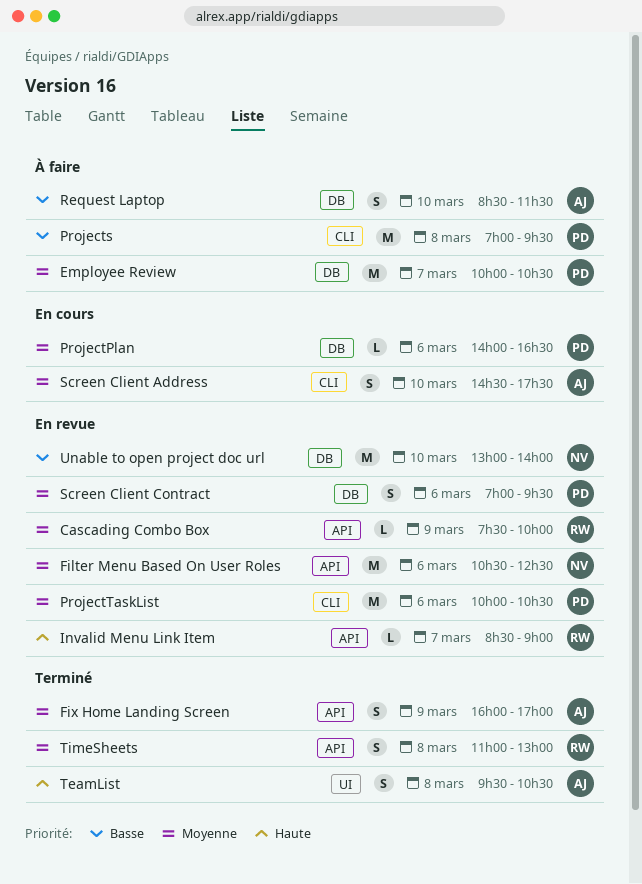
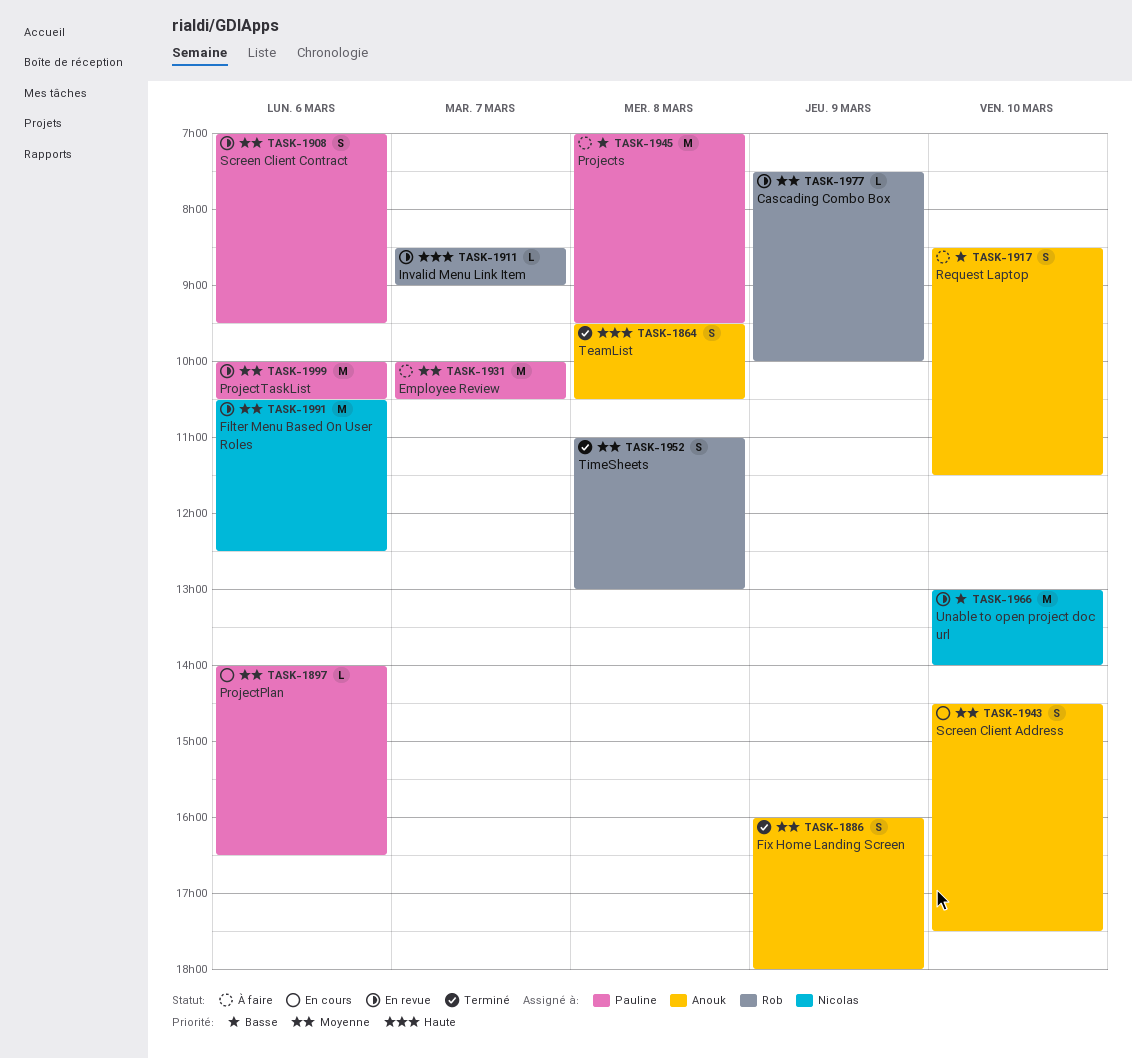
Fix Home Landing Screen, ends: 17:00 -> 18:00

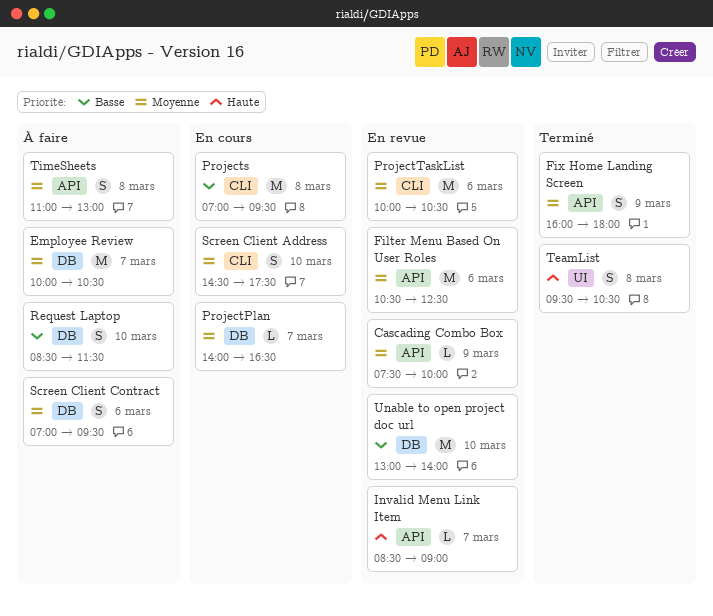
ProjectPlan, day: Mar 6 -> Mar 7
Projects, status: À faire -> En cours
Screen Client Contract, status: En revue -> À faire
TimeSheets, status: Terminé -> À faire

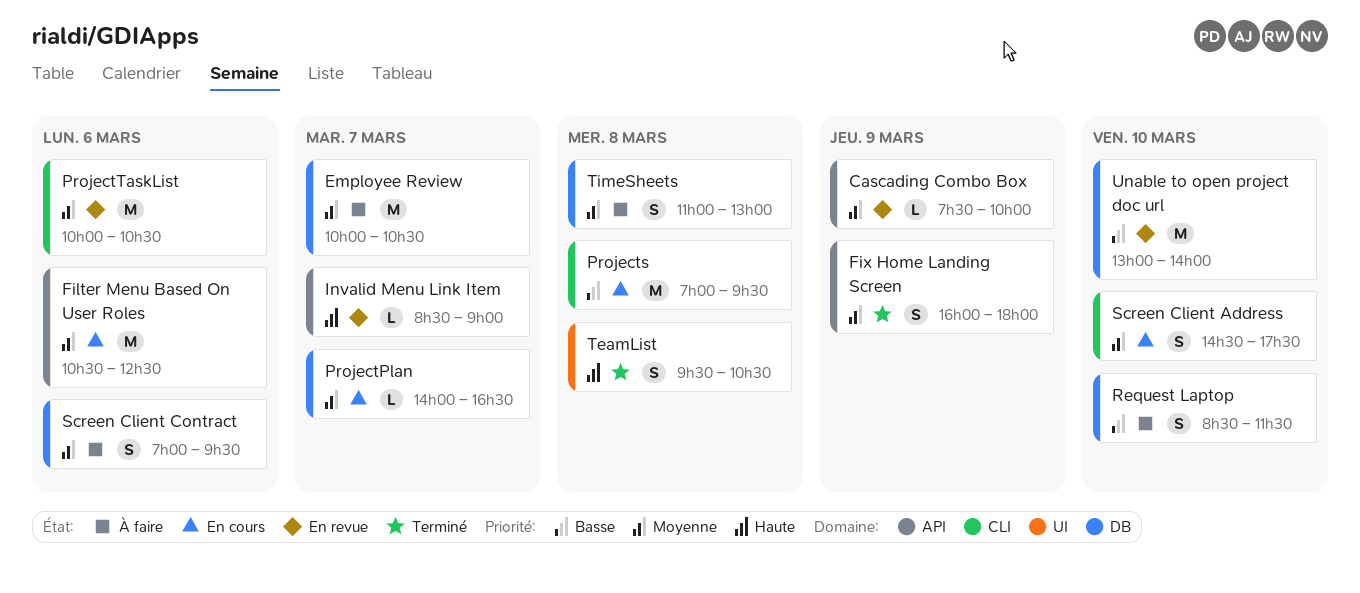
Filter Menu Based On User Roles, status: En revue -> En cours
TimeSheets, label: API -> DB

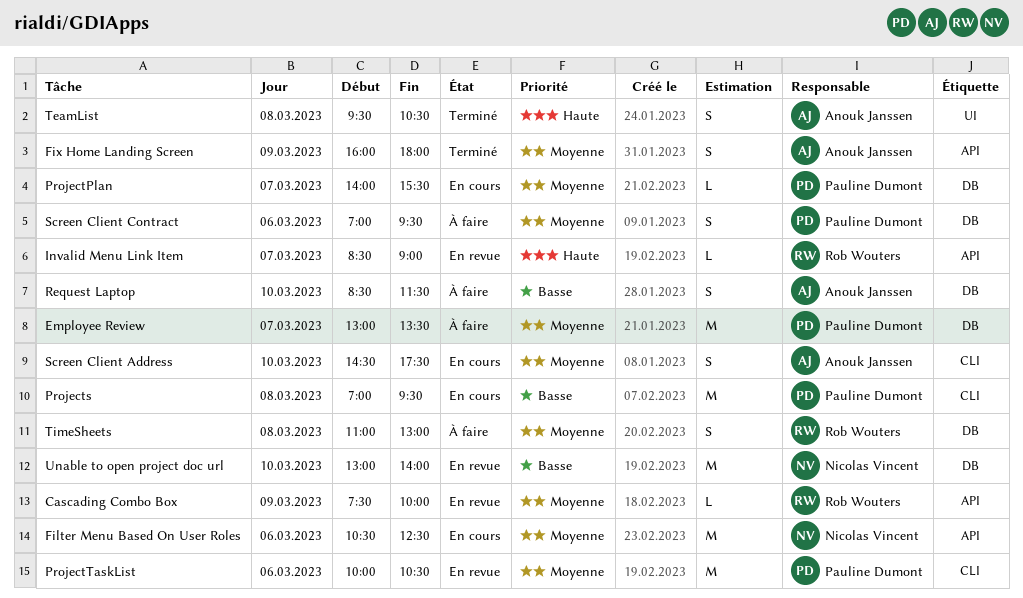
Employee Review, begins: 10:00 -> 13:00
Employee Review, ends: 10:30 -> 13:30
ProjectPlan, ends: 16:30 -> 15:30

